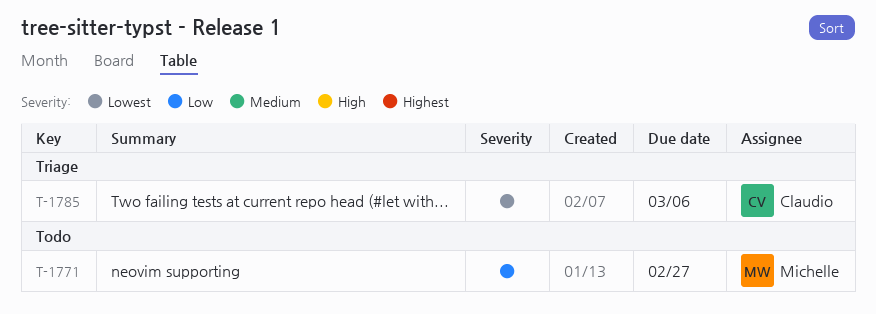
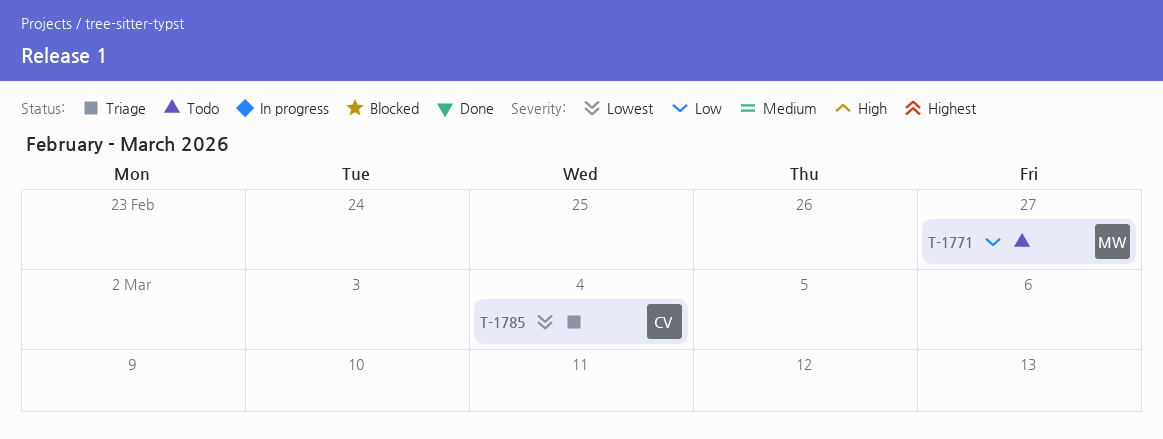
T-1785, due: Mar 6 -> Mar 4

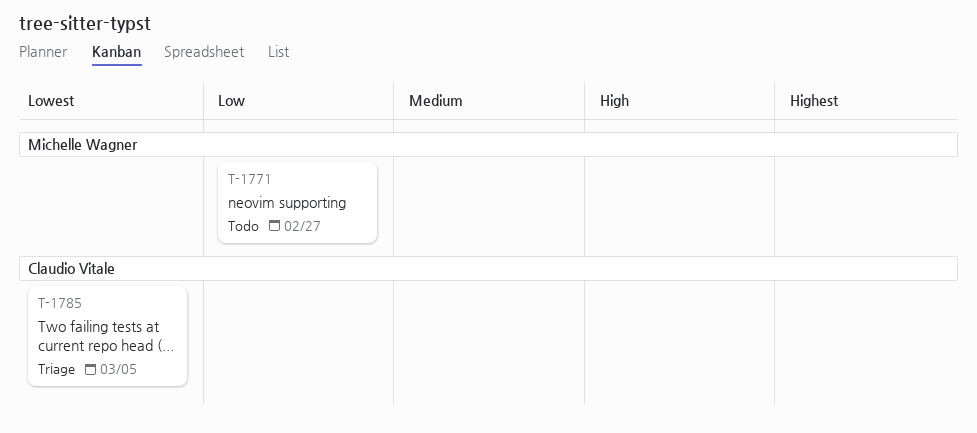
T-1785, due: Mar 4 -> Mar 5

